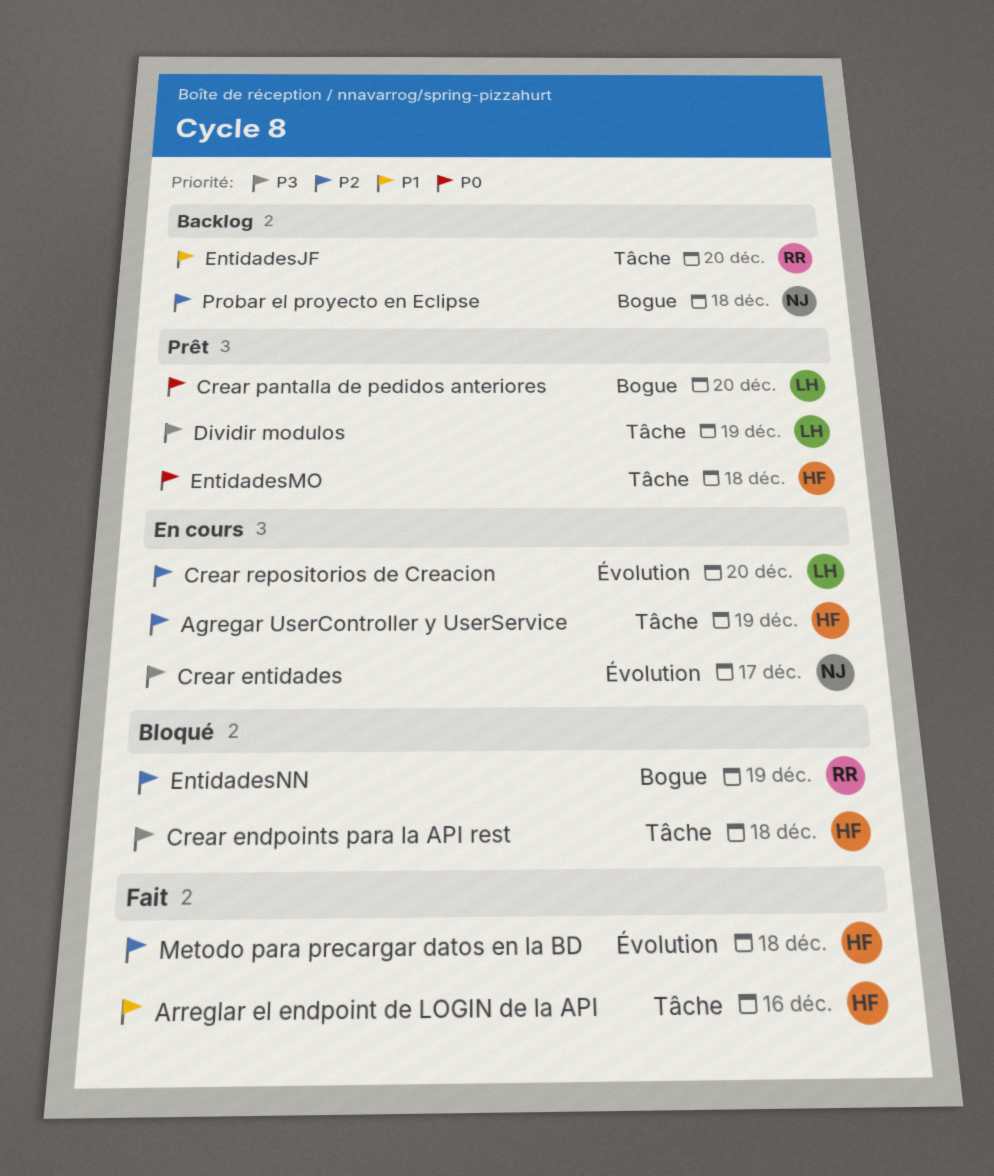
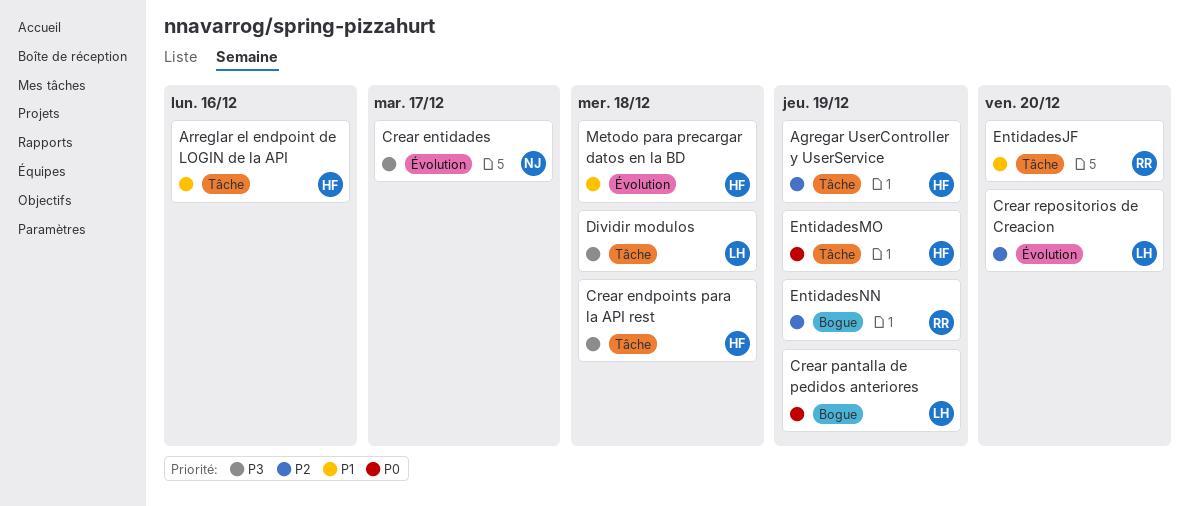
Crear pantalla de pedidos anteriores, due: Dec 20 -> Dec 19
Dividir modulos, due: Dec 19 -> Dec 18
EntidadesMO, due: Dec 18 -> Dec 19
Metodo para precargar datos en la BD, priority: P2 -> P1
Probar el proyecto en Eclipse: present -> none

